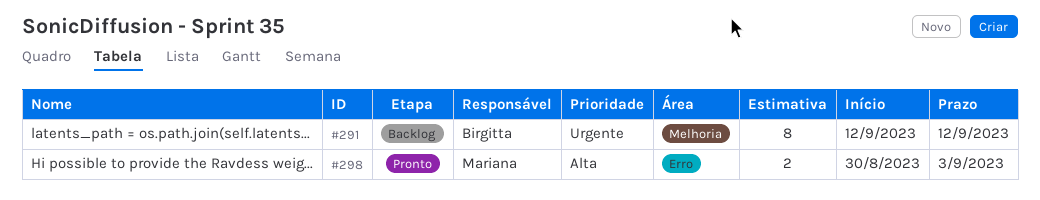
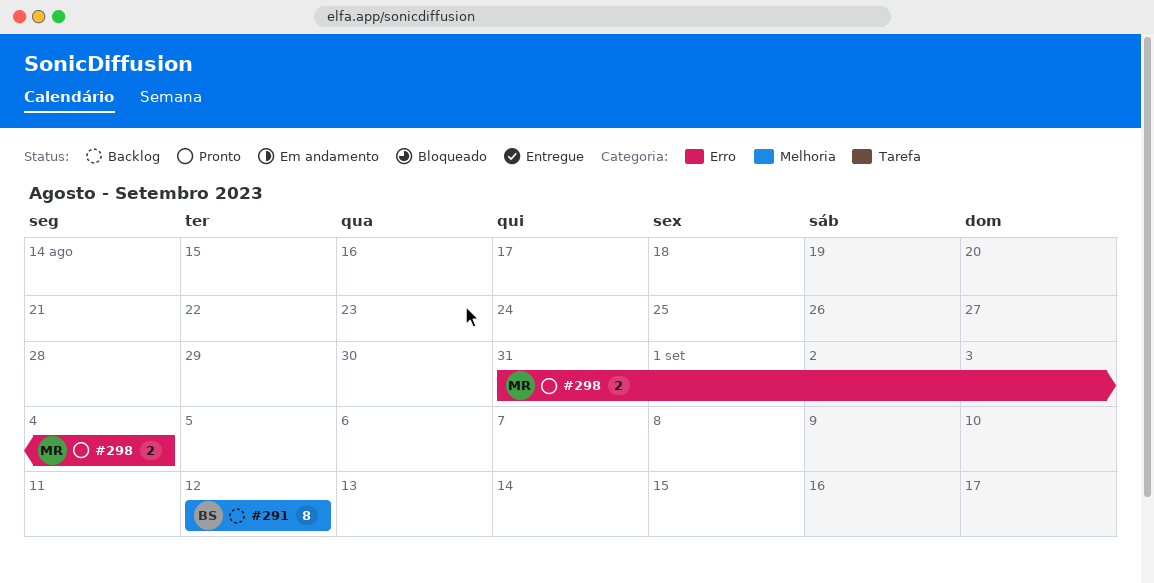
#298, start: Aug 30 -> Aug 31
#298, due: Sep 3 -> Sep 4

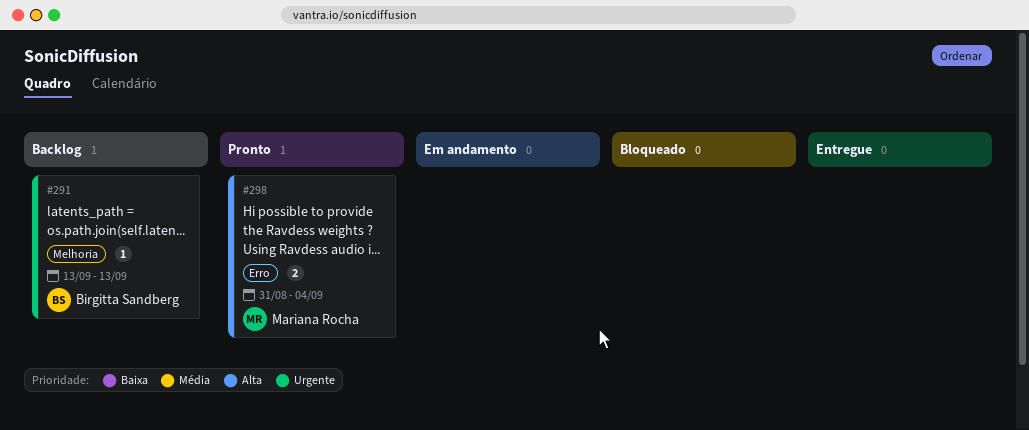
#291, estimate: 8 -> 1
#291, start: Sep 12 -> Sep 13
#291, due: Sep 12 -> Sep 13

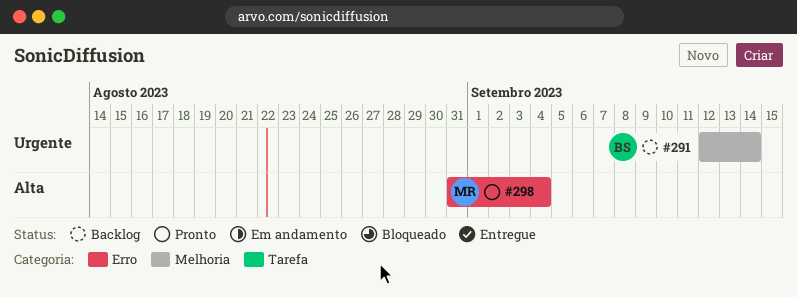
#291, start: Sep 13 -> Sep 12
#291, due: Sep 13 -> Sep 14

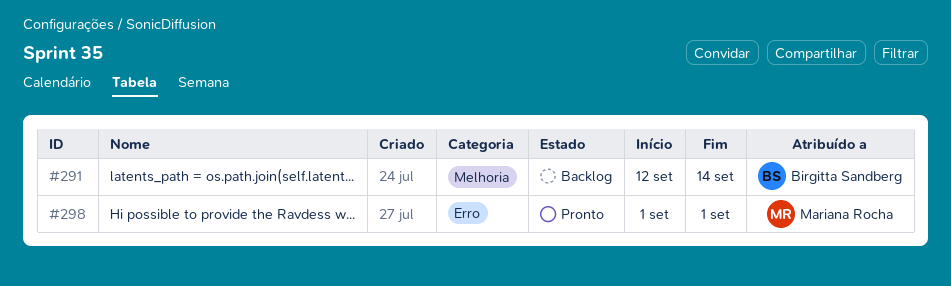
#298, start: Aug 31 -> Sep 1
#298, due: Sep 4 -> Sep 1

